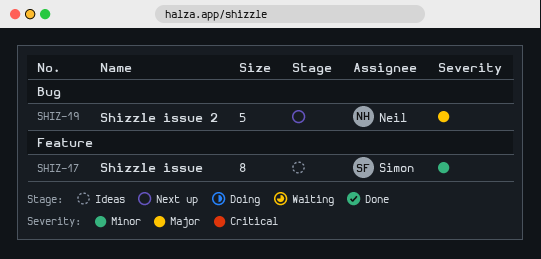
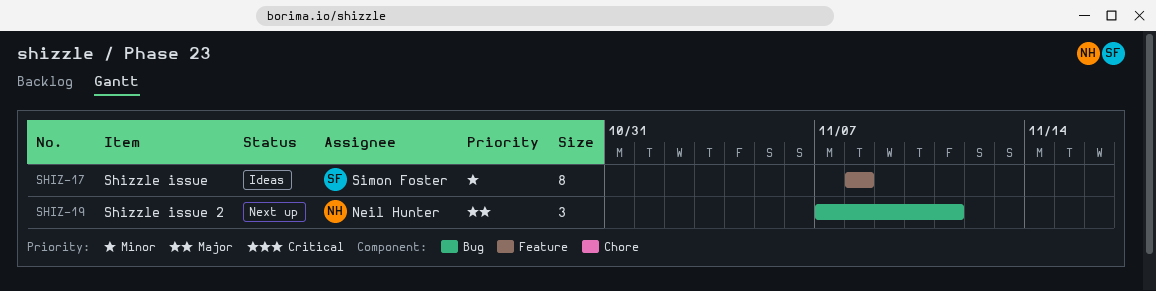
SHIZ-19, estimate: 5 -> 3

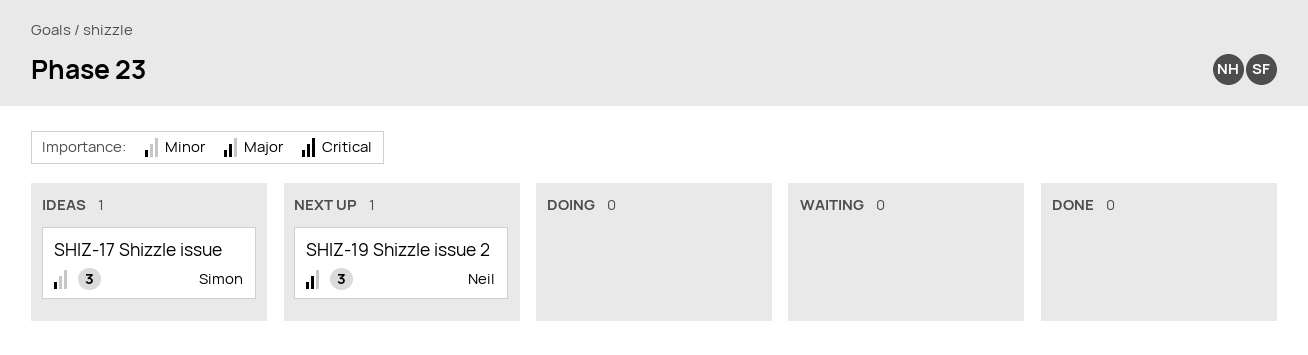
SHIZ-17, estimate: 8 -> 3

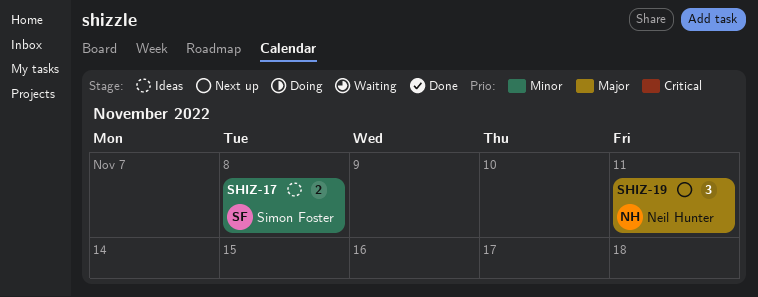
SHIZ-17, estimate: 3 -> 2

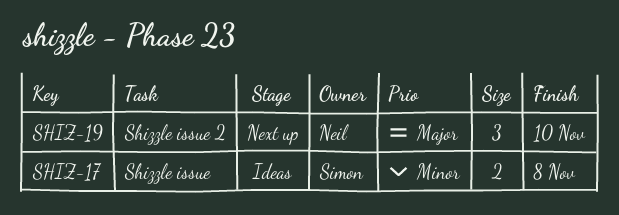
SHIZ-19, due: Nov 11 -> Nov 10

